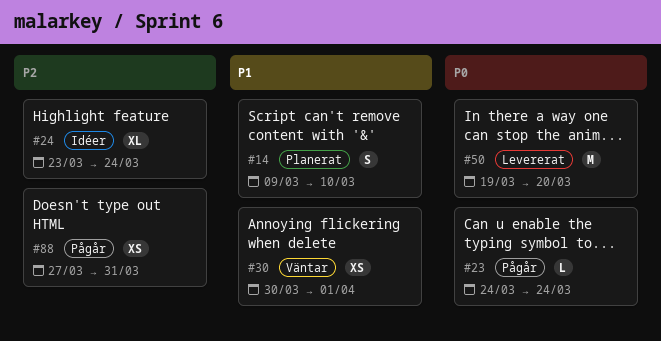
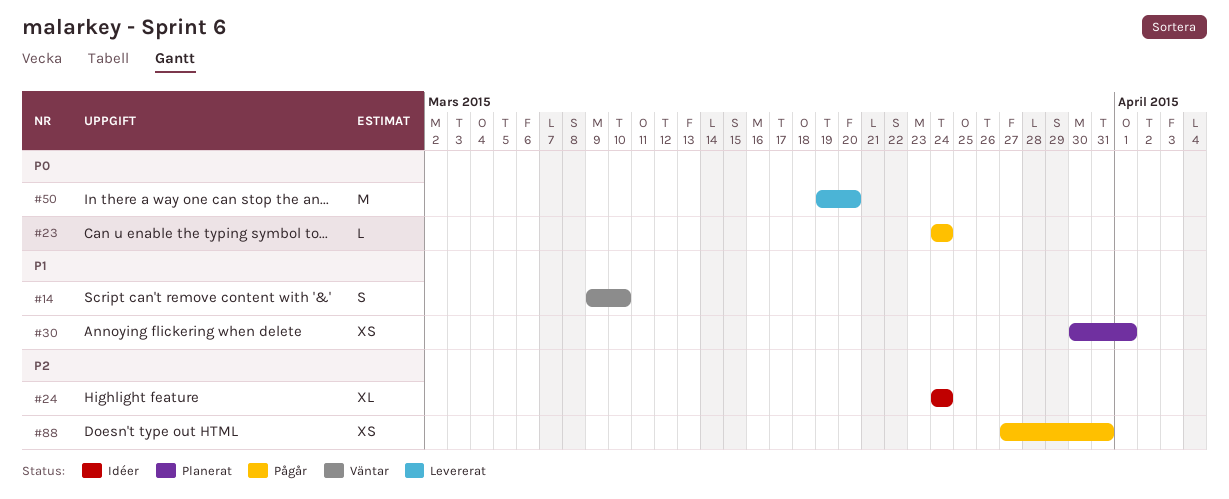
#14, status: Planerat -> Väntar
#24, start: Mar 23 -> Mar 24
#30, status: Väntar -> Planerat

